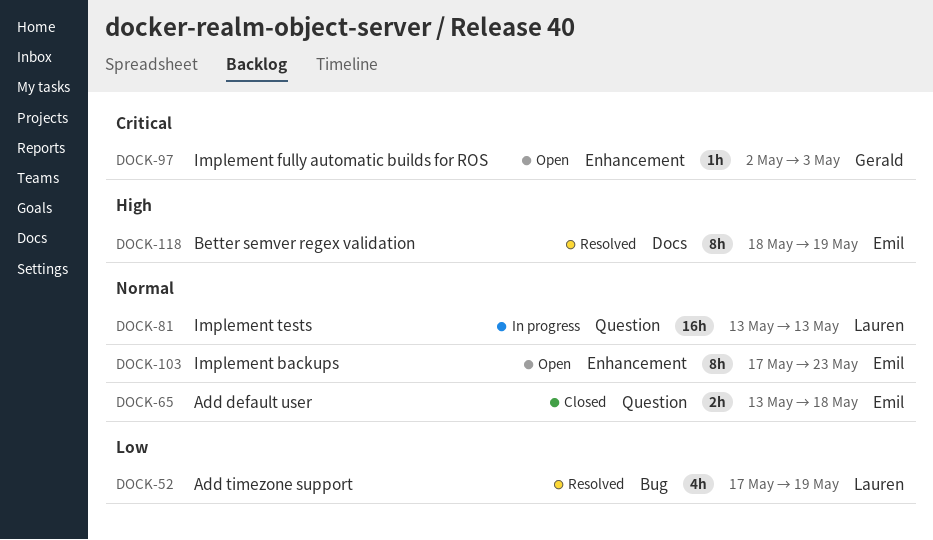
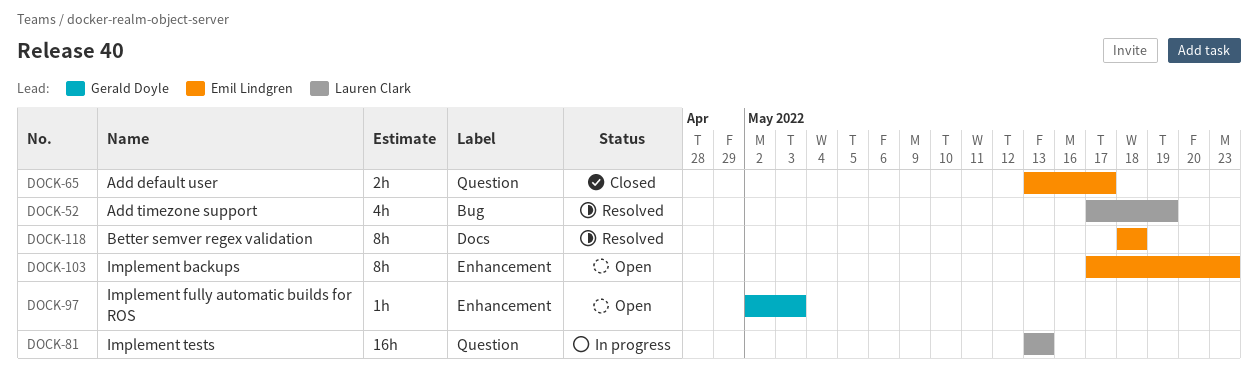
DOCK-65, due: May 18 -> May 17
DOCK-118, due: May 19 -> May 18

